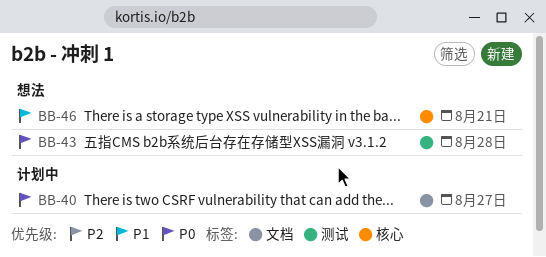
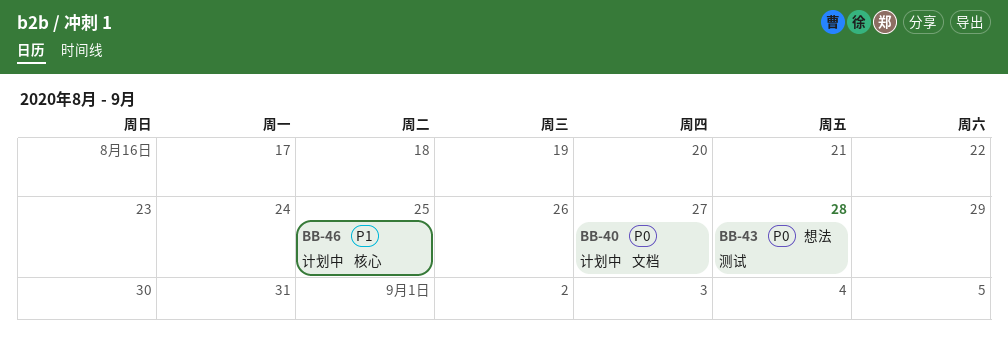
BB-46, status: 想法 -> 计划中
BB-46, due: Aug 21 -> Aug 25

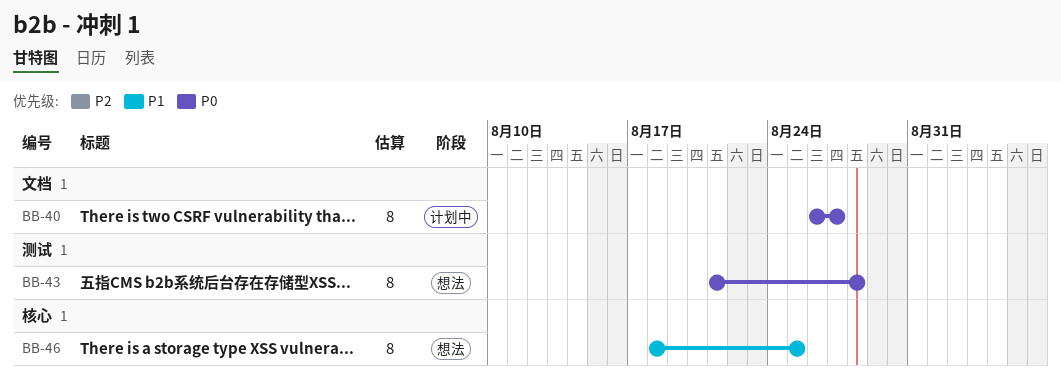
BB-46, status: 计划中 -> 想法

